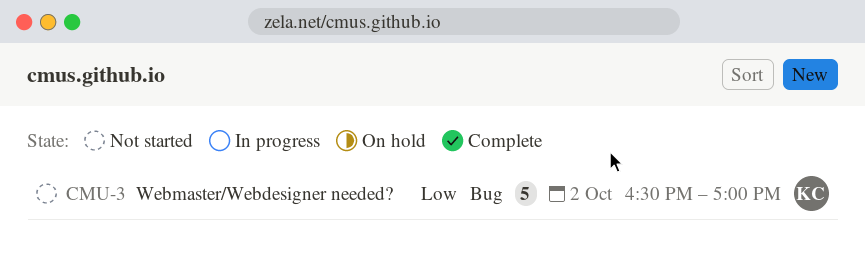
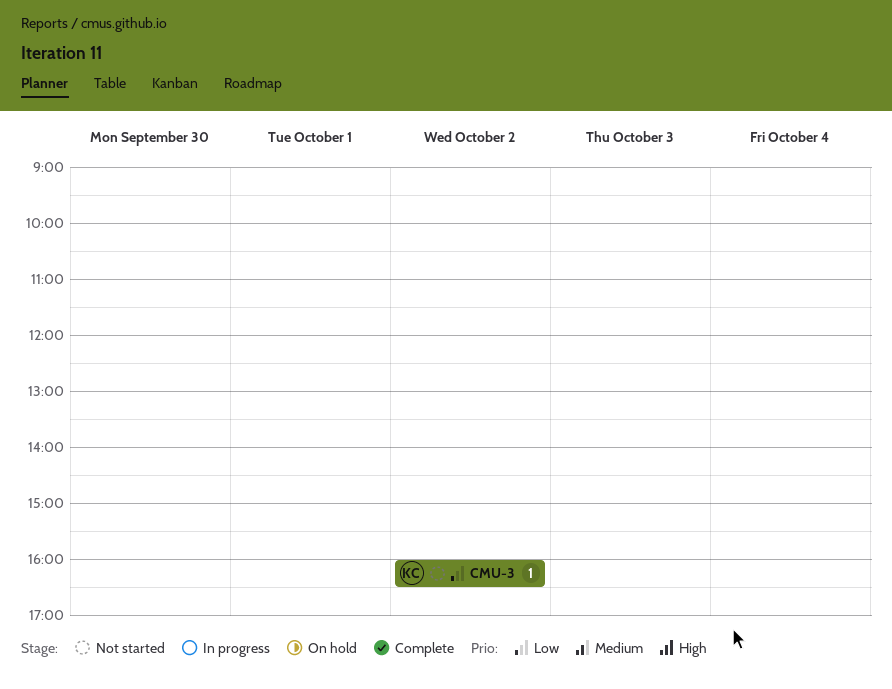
CMU-3, estimate: 5 -> 1
CMU-3, begins: 16:30 -> 16:00
CMU-3, ends: 17:00 -> 16:30

